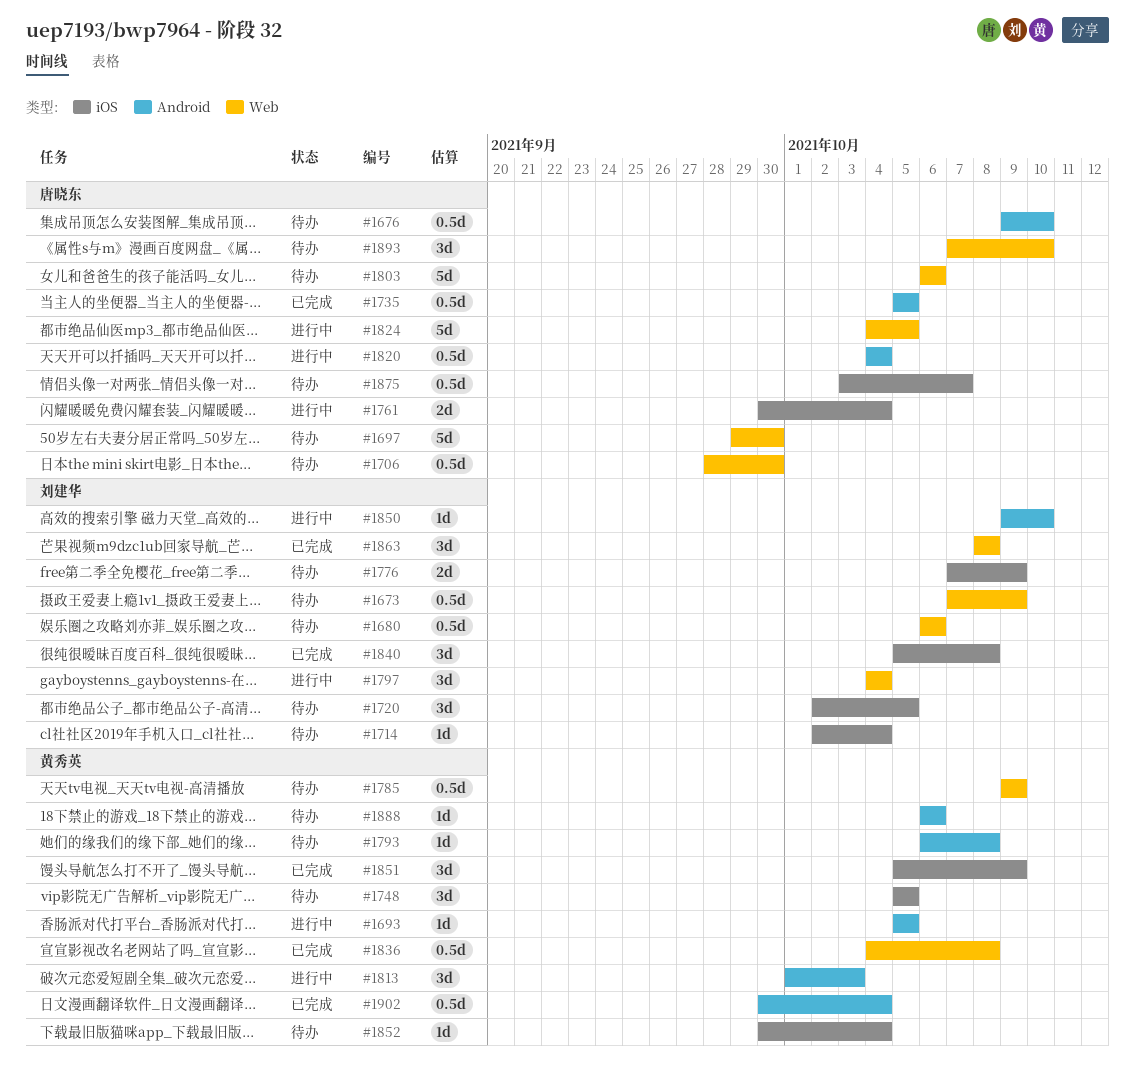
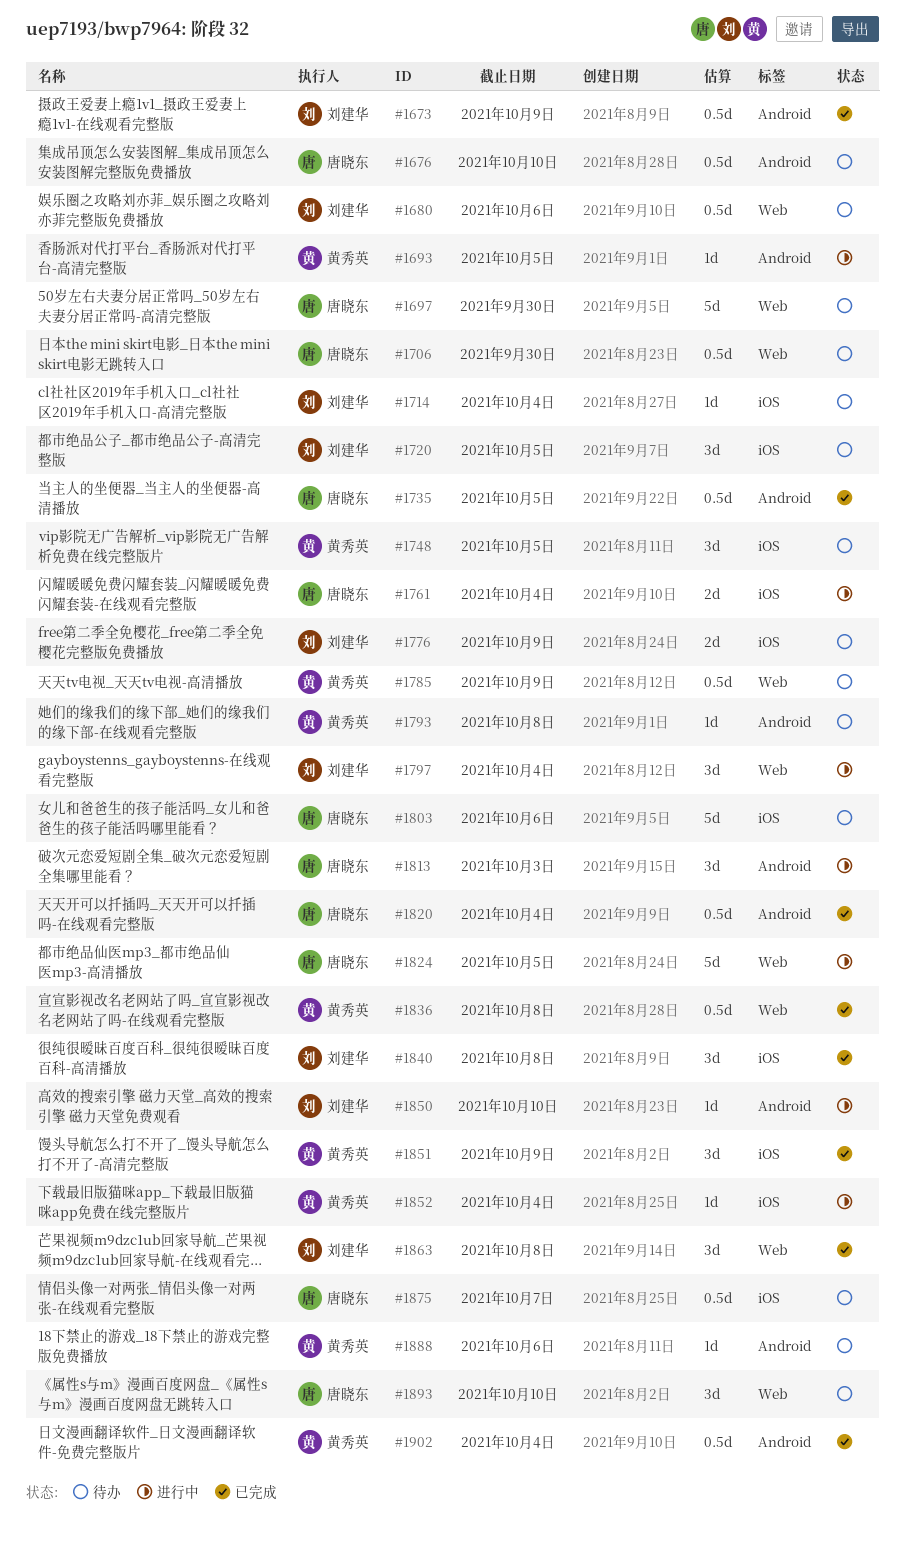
#1673, status: 待办 -> 已完成
#1673, label: Web -> Android
#1803, label: Web -> iOS
#1813, owner: 黄秀英 -> 唐晓东
#1820, status: 进行中 -> 已完成
#1852, status: 待办 -> 进行中

